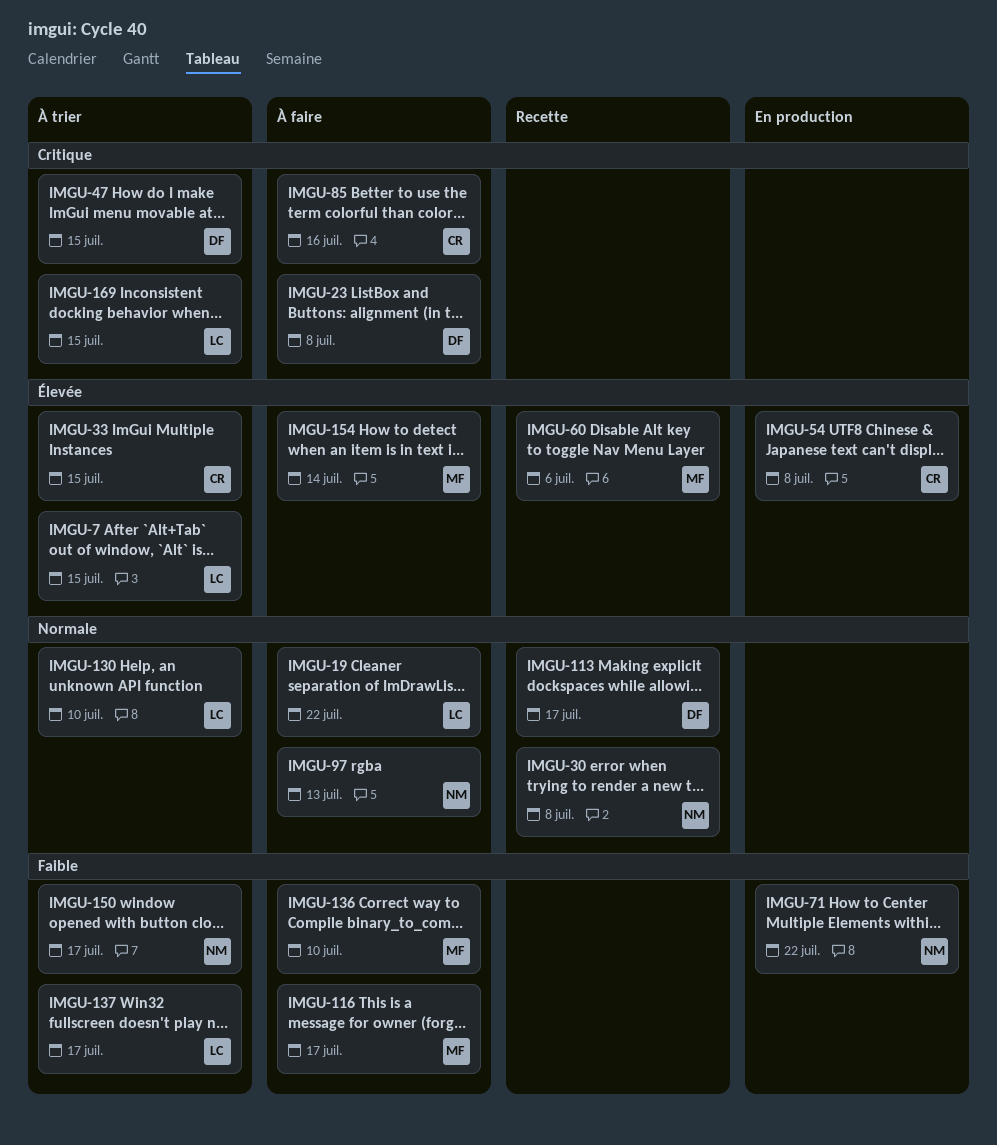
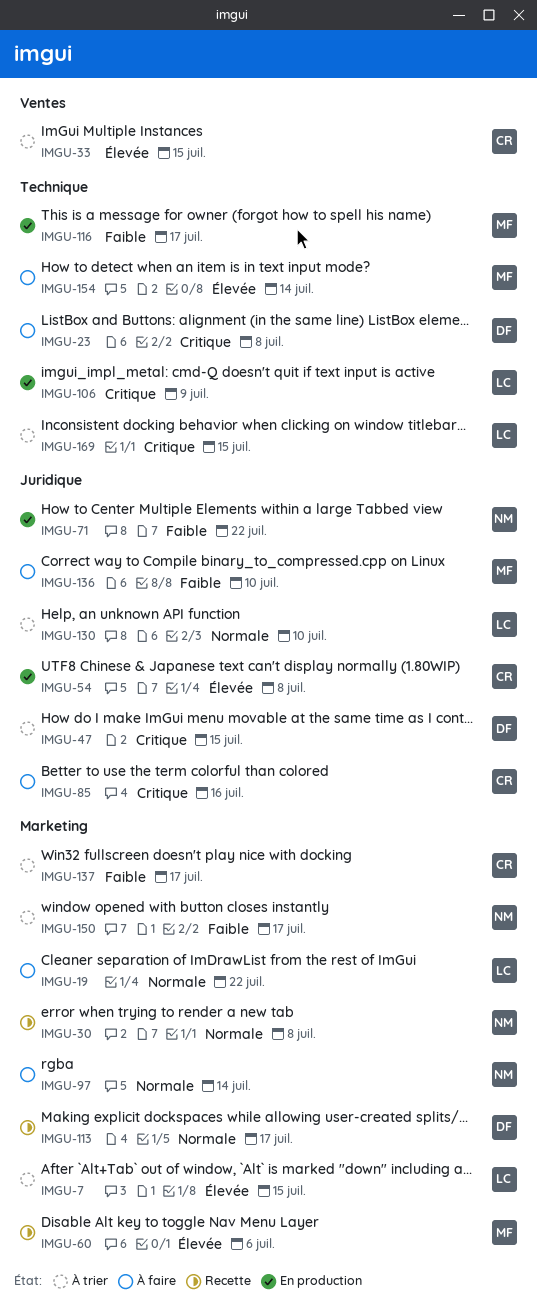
IMGU-97, due: Jul 13 -> Jul 14
IMGU-106: none -> present
IMGU-116, status: À faire -> En production
IMGU-137, owner: LC -> CR

